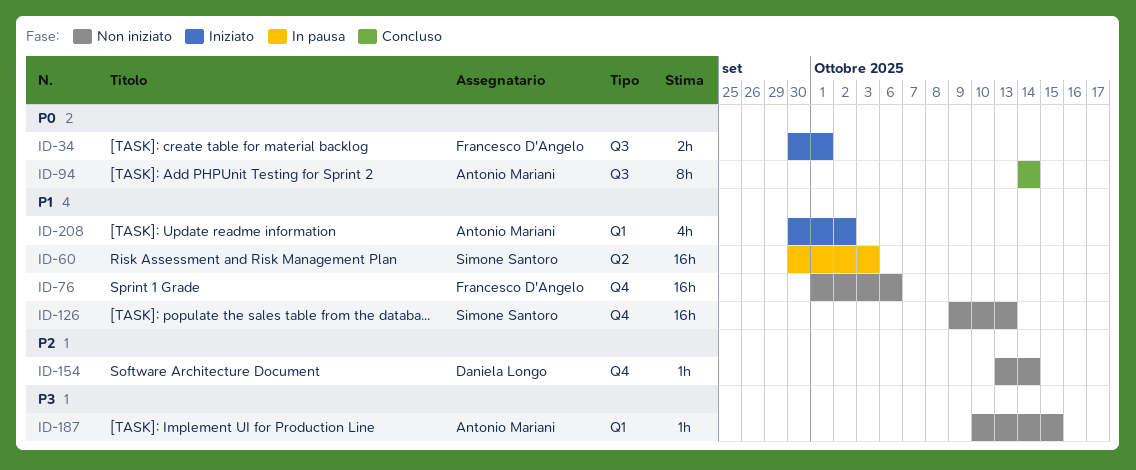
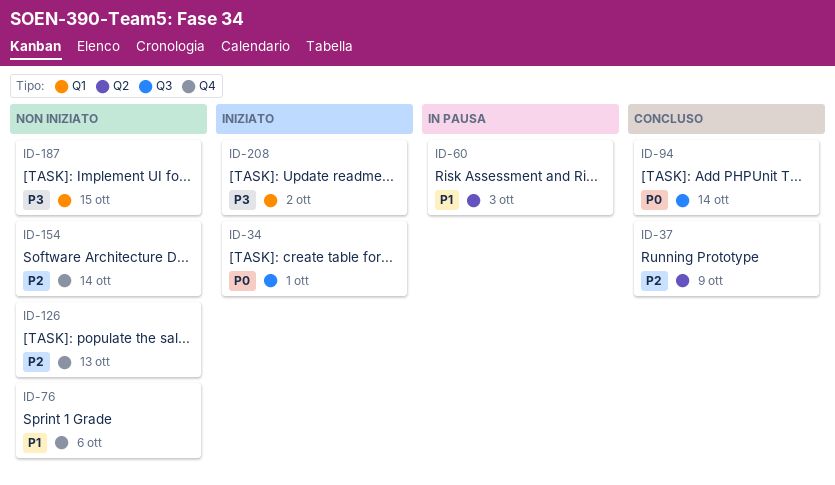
ID-37: none -> present
ID-126, priority: P1 -> P2
ID-208, priority: P1 -> P3

